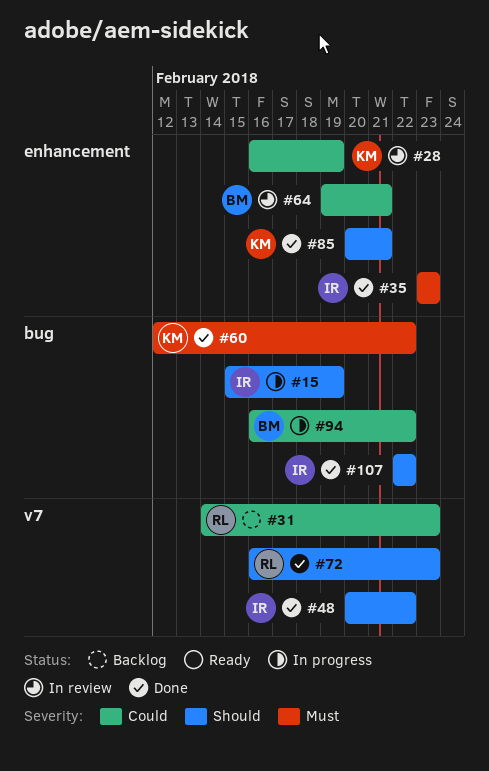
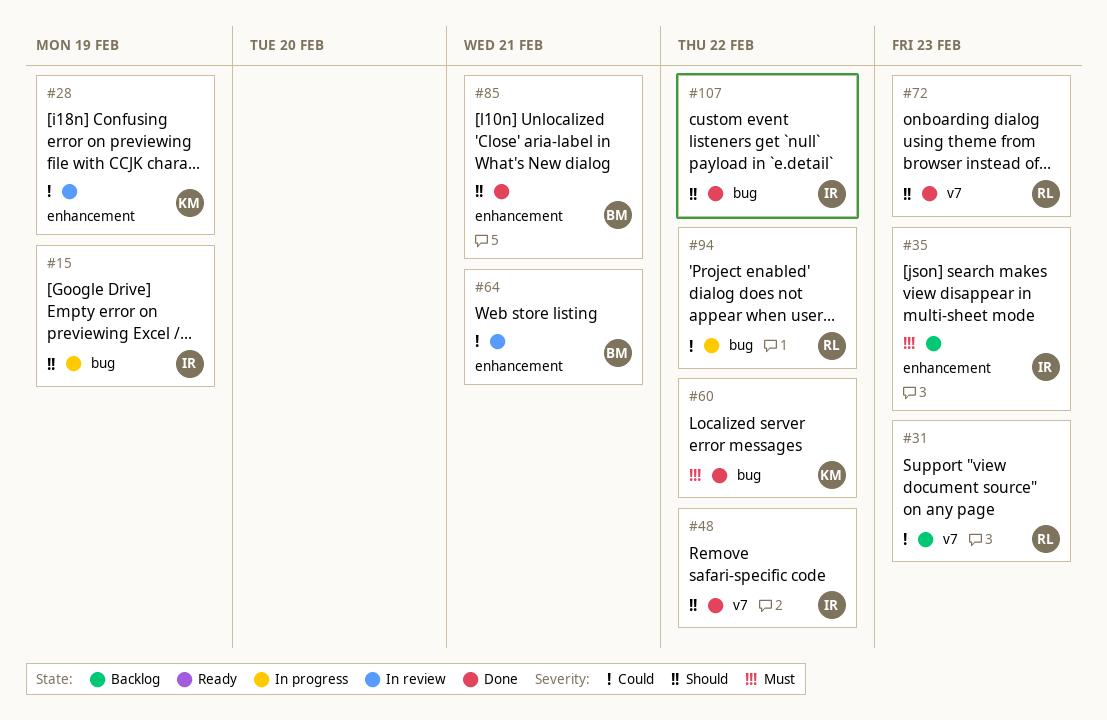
#35, status: Done -> Backlog
#85, owner: KM -> BM
#94, owner: BM -> RL

